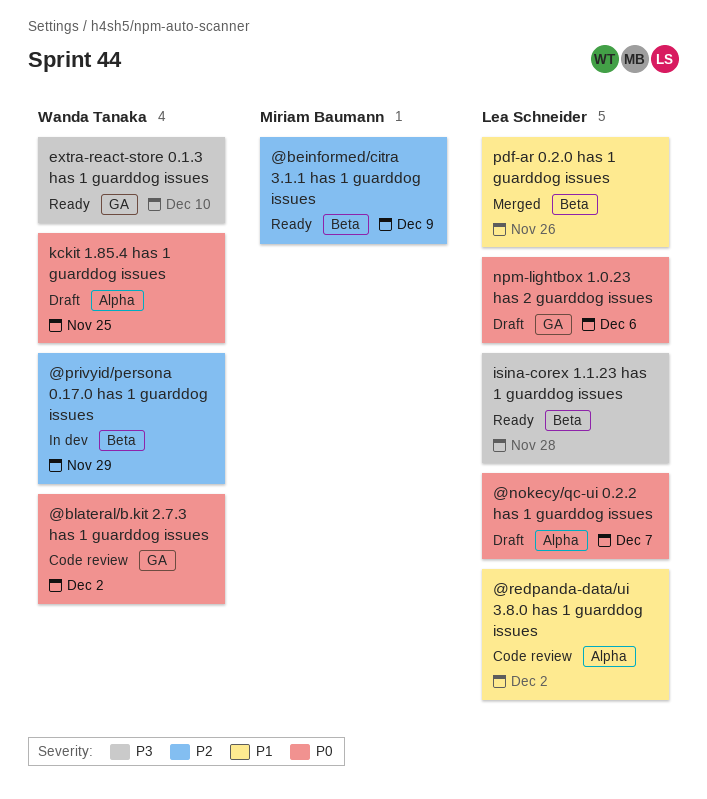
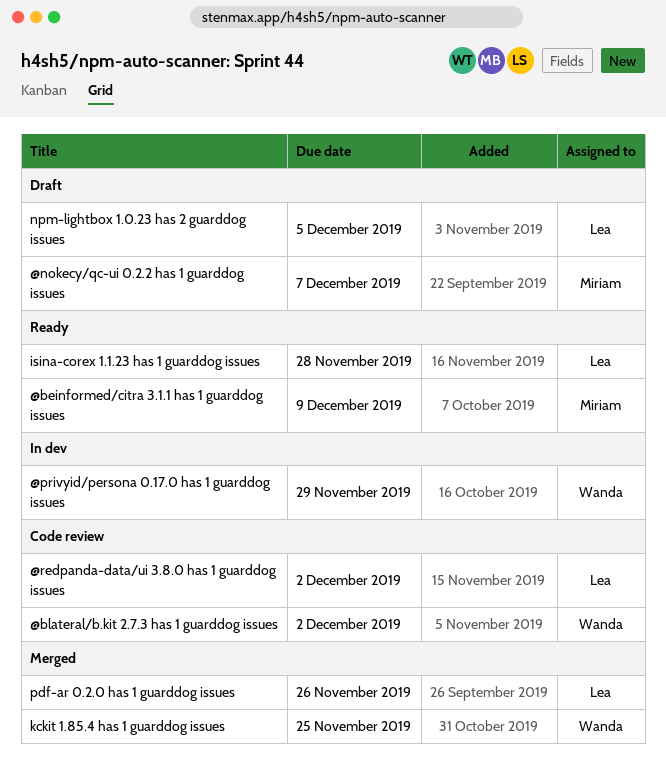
@nokecy/qc-ui 0.2.2 has 1 guarddog issues, owner: Lea Schneider -> Miriam Baumann
extra-react-store 0.1.3 has 1 guarddog issues: present -> none
kckit 1.85.4 has 1 guarddog issues, status: Draft -> Merged
npm-lightbox 1.0.23 has 2 guarddog issues, due: Dec 6 -> Dec 5

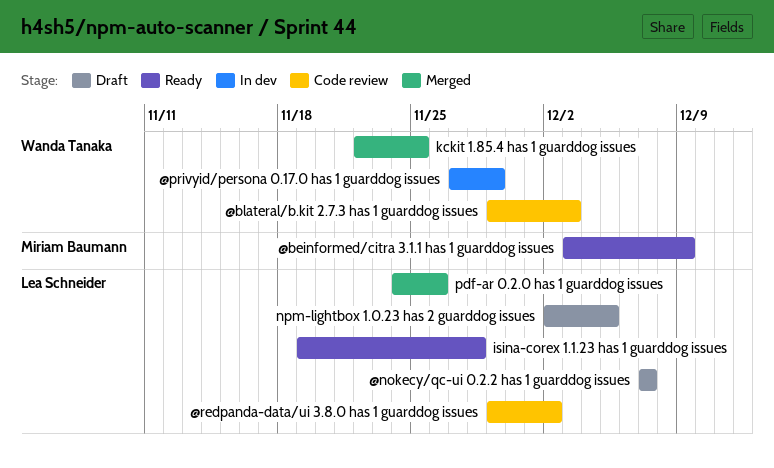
@blateral/b.kit 2.7.3 has 1 guarddog issues, due: Dec 2 -> Dec 3
@nokecy/qc-ui 0.2.2 has 1 guarddog issues, owner: Miriam Baumann -> Lea Schneider

